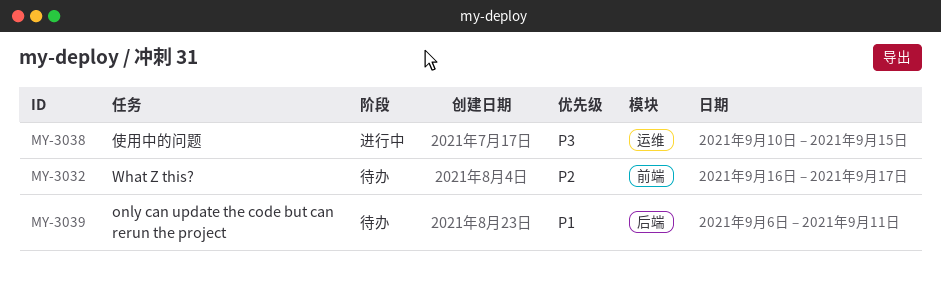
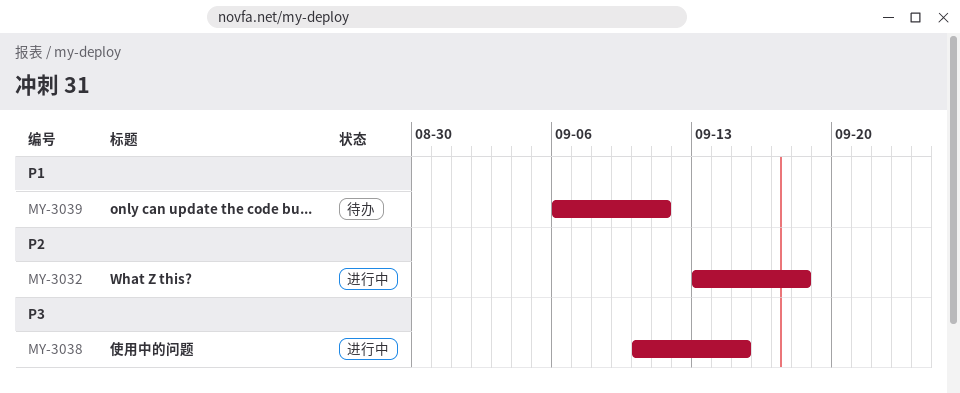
MY-3032, status: 待办 -> 进行中
MY-3032, start: Sep 16 -> Sep 13
MY-3032, due: Sep 17 -> Sep 18

